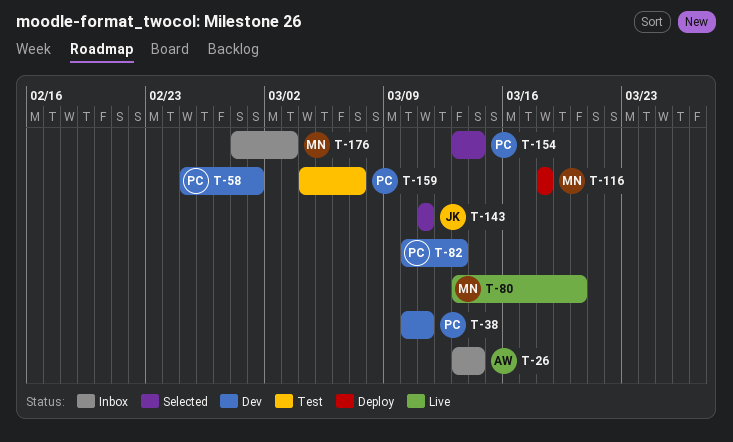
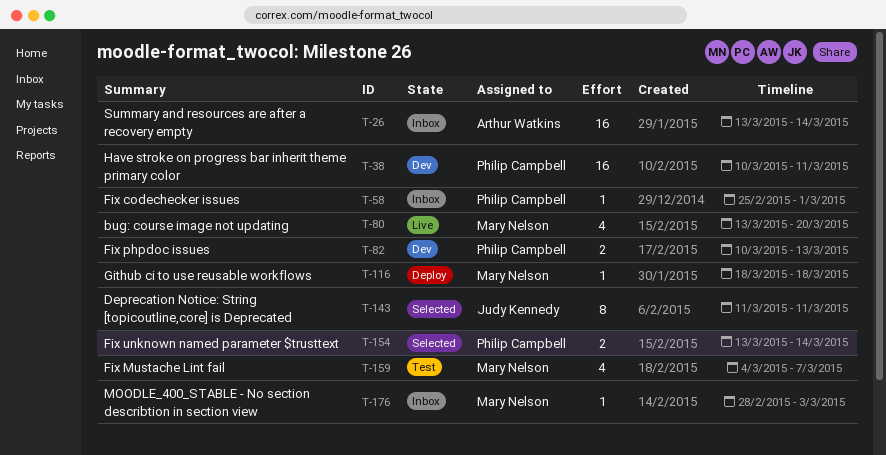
T-58, status: Dev -> Inbox
T-159, owner: Philip Campbell -> Mary Nelson

